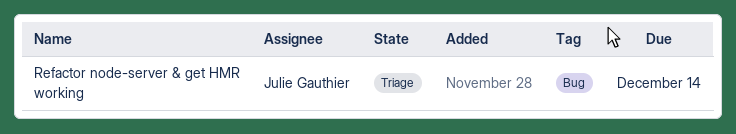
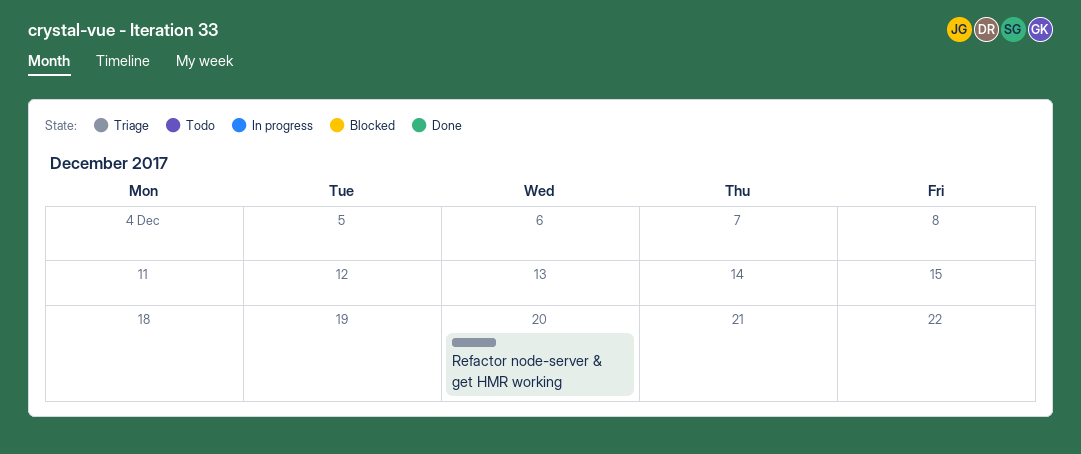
Refactor node-server & get HMR working, due: Dec 14 -> Dec 20

